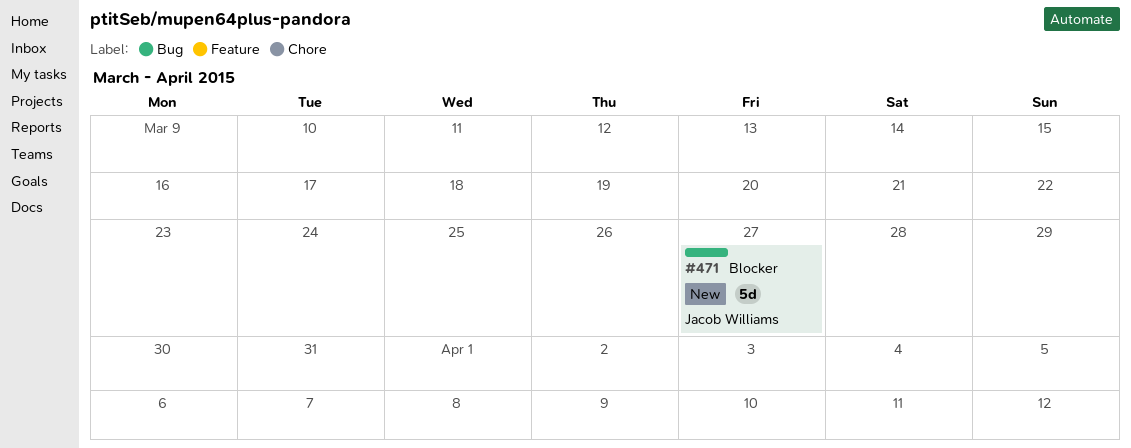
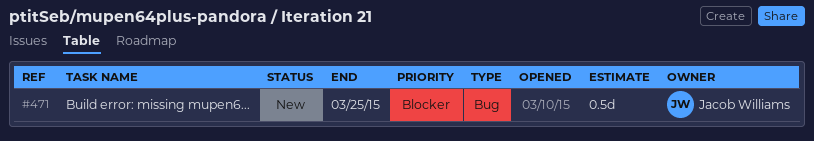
#471, estimate: 5d -> 0.5d
#471, due: Mar 27 -> Mar 25

